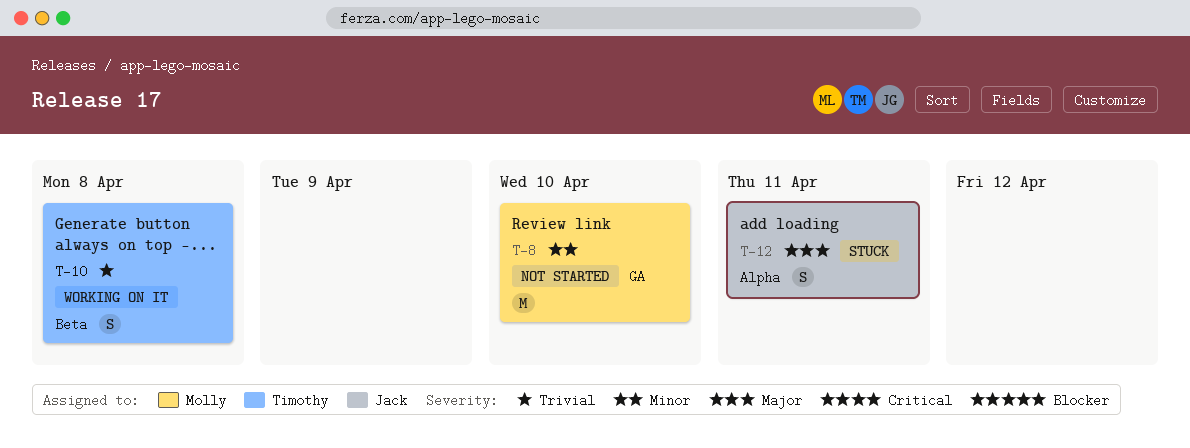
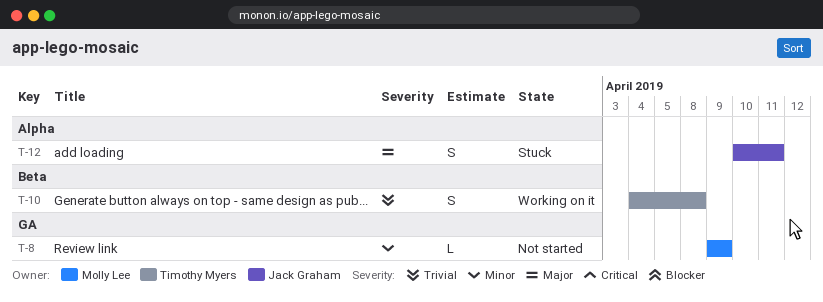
T-8, estimate: M -> L
T-8, due: Apr 10 -> Apr 9

